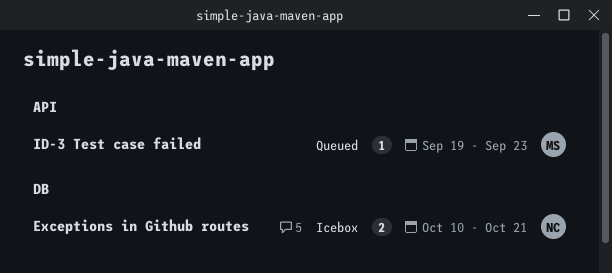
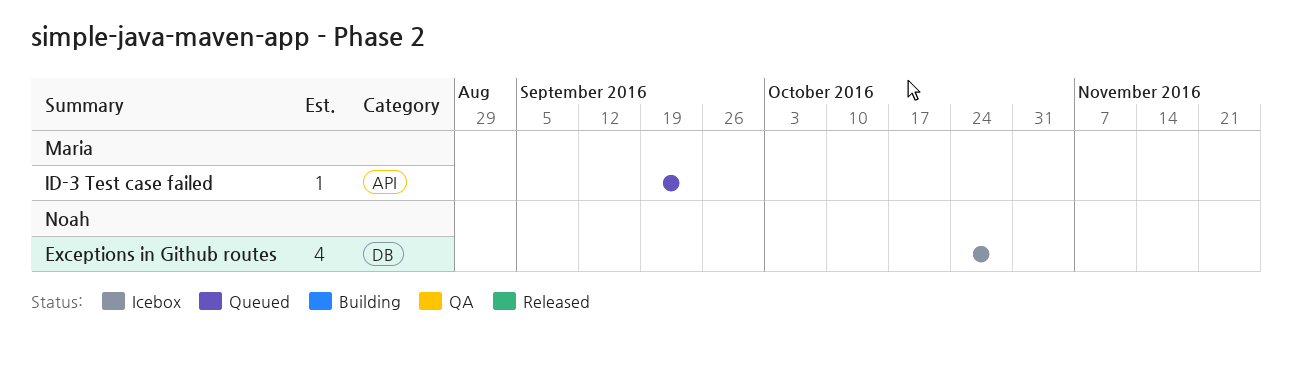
Exceptions in Github routes, estimate: 2 -> 4
Exceptions in Github routes, start: Oct 10 -> Oct 24
Exceptions in Github routes, due: Oct 21 -> Oct 28

